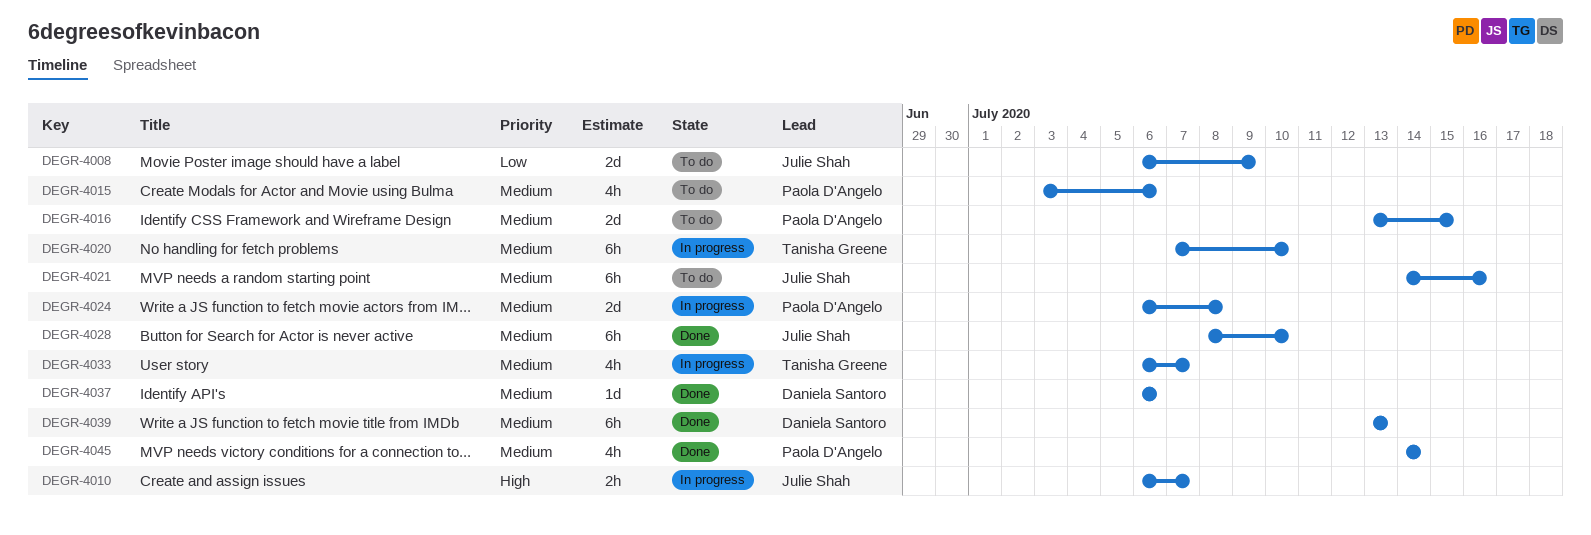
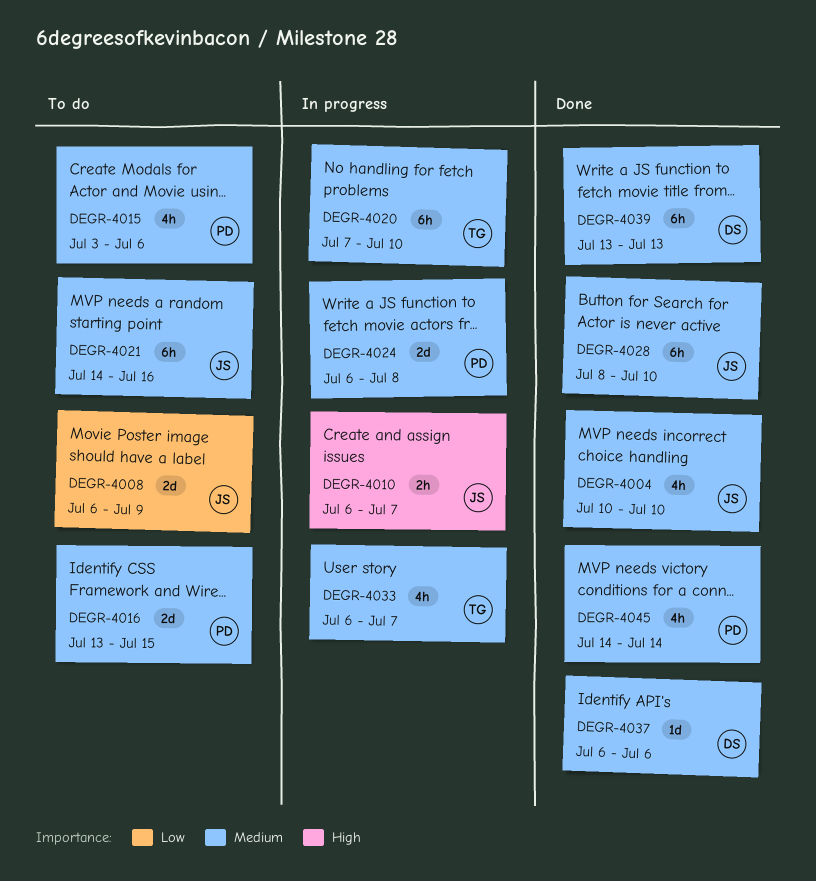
DEGR-4004: none -> present

